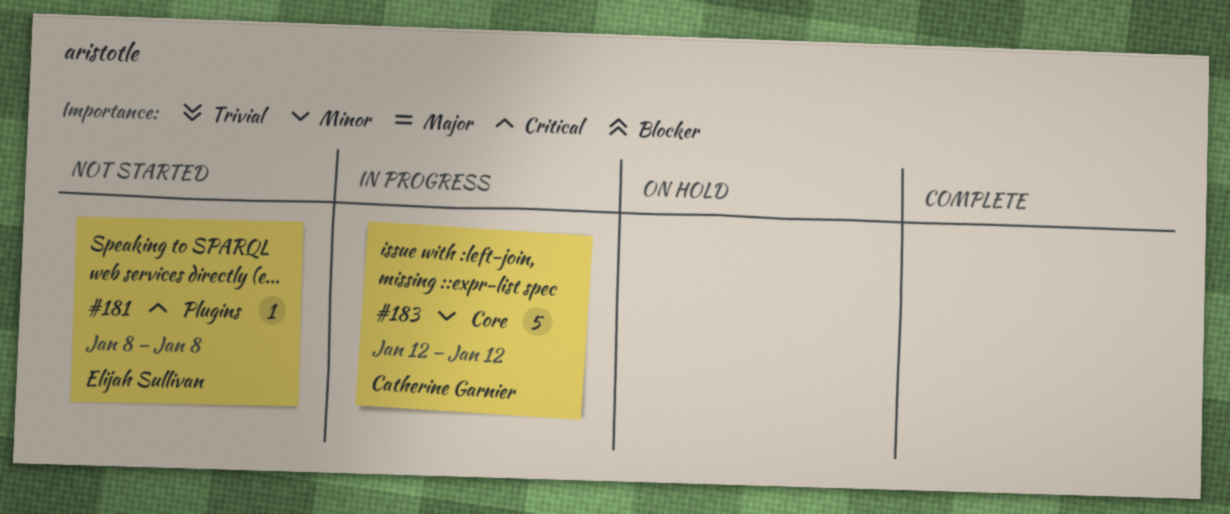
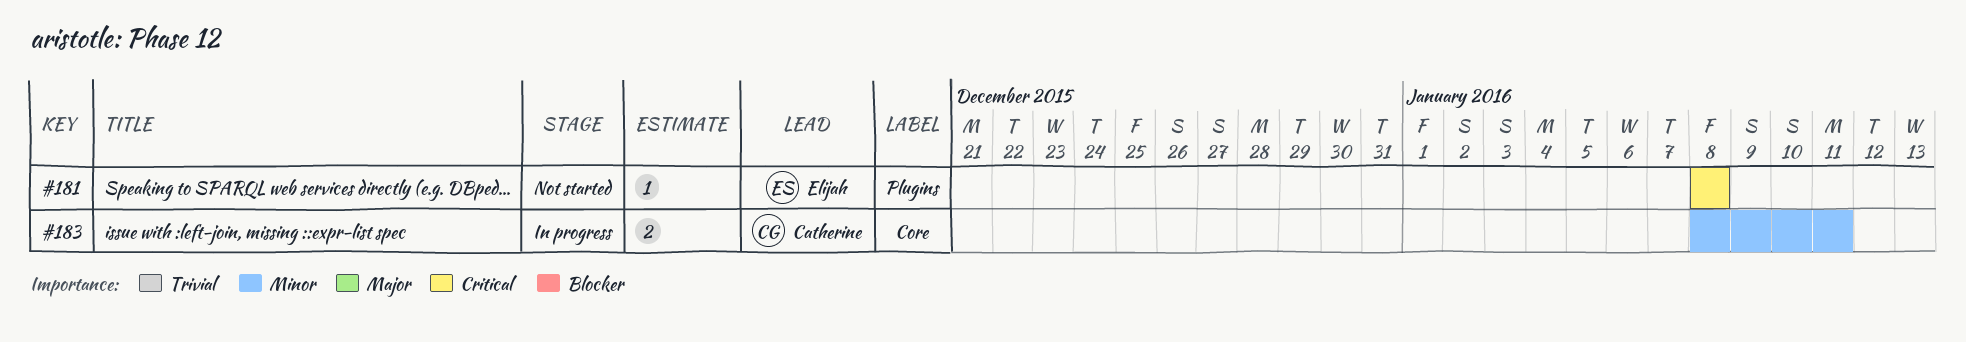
#183, estimate: 5 -> 2
#183, start: Jan 12 -> Jan 8
#183, due: Jan 12 -> Jan 11

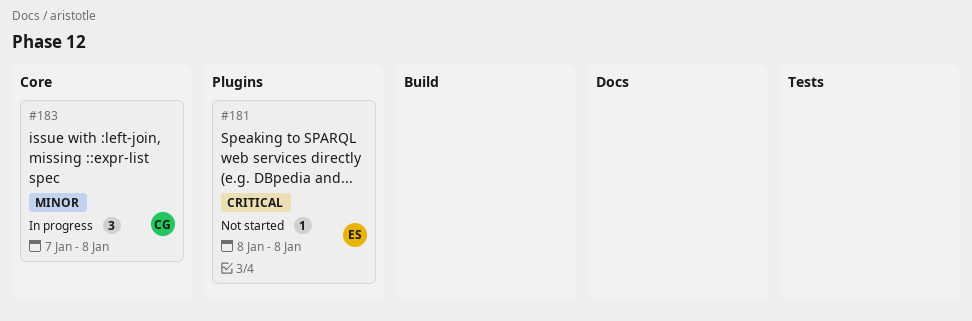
#183, estimate: 2 -> 3
#183, start: Jan 8 -> Jan 7
#183, due: Jan 11 -> Jan 8

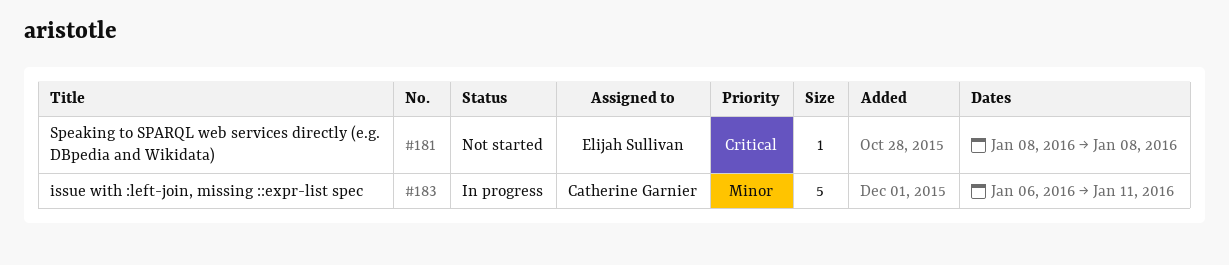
#183, estimate: 3 -> 5
#183, start: Jan 7 -> Jan 6
#183, due: Jan 8 -> Jan 11

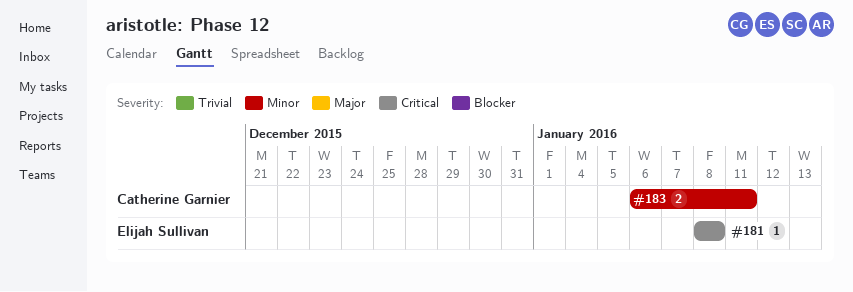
#183, estimate: 5 -> 2

